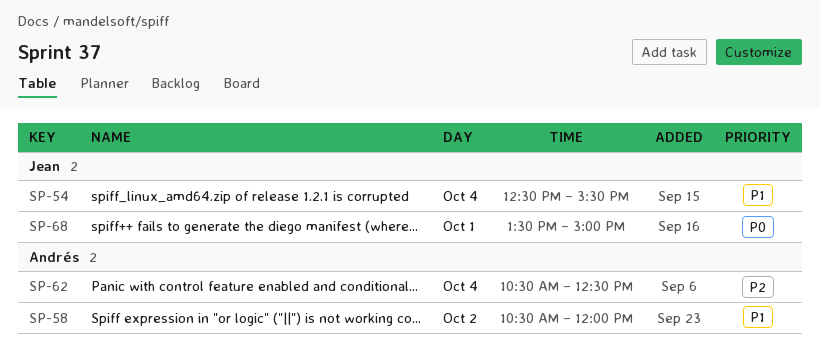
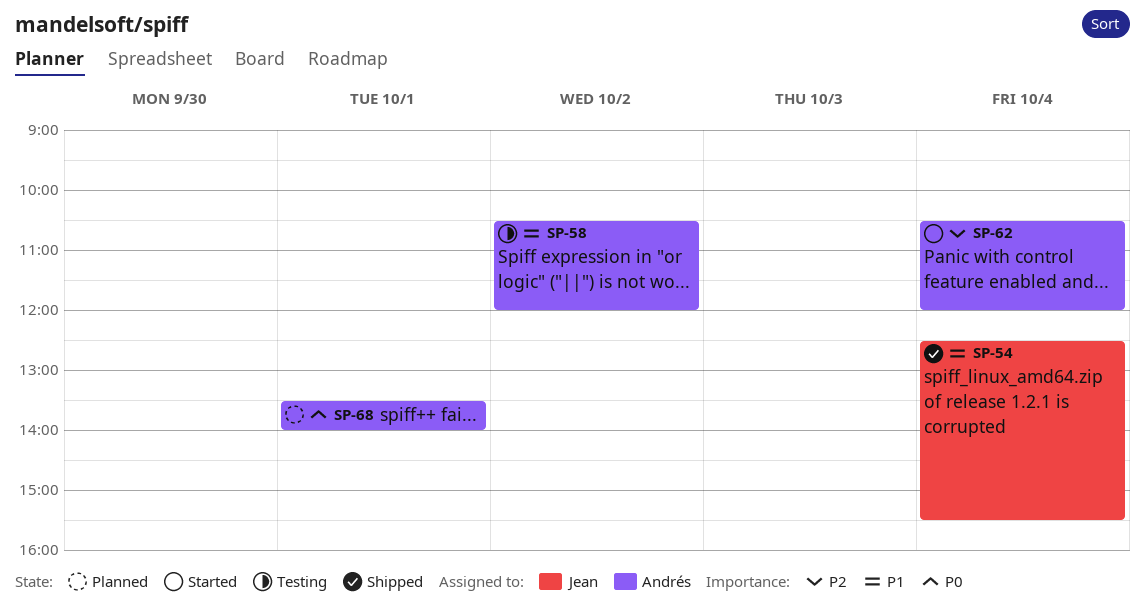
SP-62, ends: 12:30 -> 12:00
SP-68, owner: Jean -> Andrés
SP-68, ends: 15:00 -> 14:00

